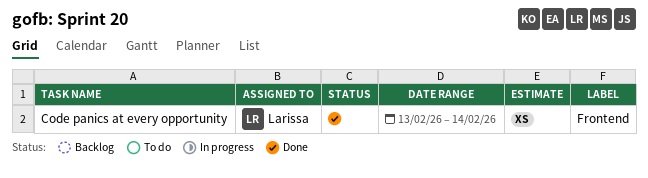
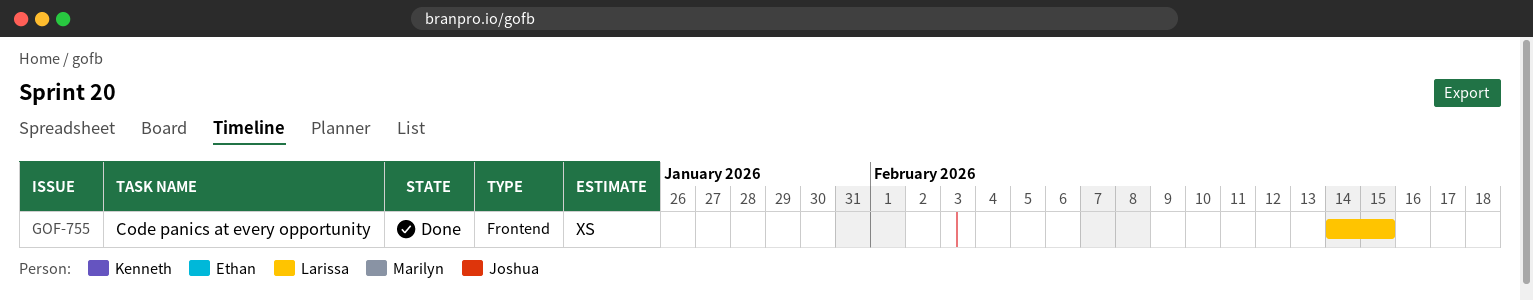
Code panics at every opportunity, start: Feb 13 -> Feb 14
Code panics at every opportunity, due: Feb 14 -> Feb 15

